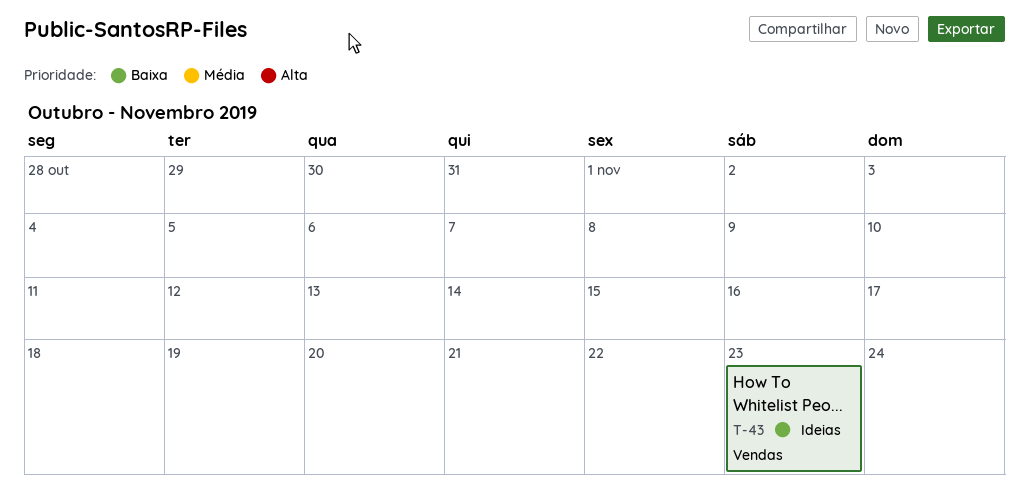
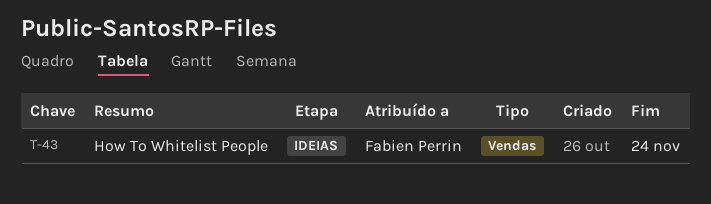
T-43, due: Nov 23 -> Nov 24

